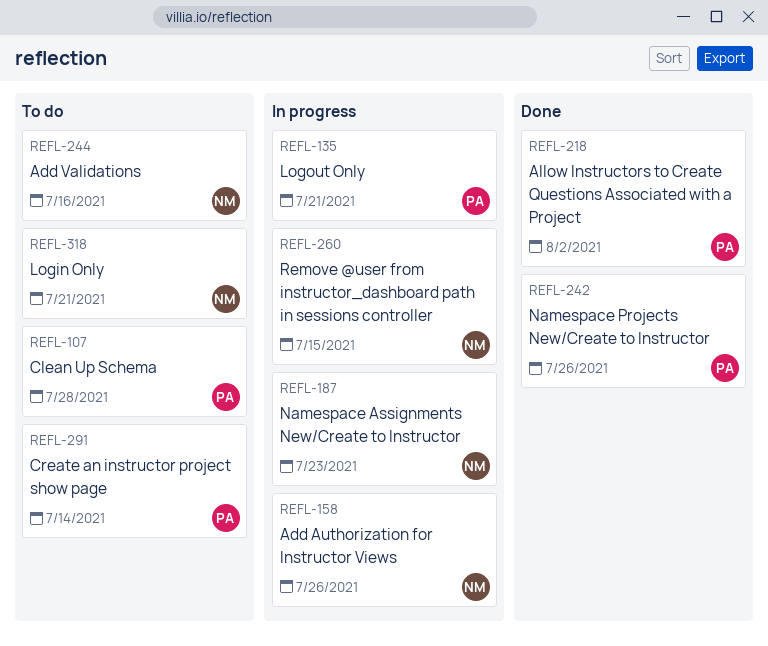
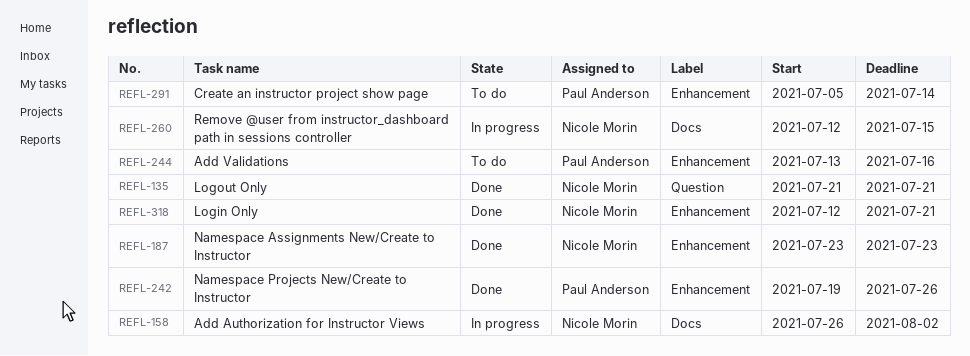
REFL-107: present -> none
REFL-135, status: In progress -> Done
REFL-135, owner: Paul Anderson -> Nicole Morin
REFL-158, due: Jul 26 -> Aug 2
REFL-187, status: In progress -> Done
REFL-218: present -> none
REFL-244, owner: Nicole Morin -> Paul Anderson
REFL-318, status: To do -> Done

